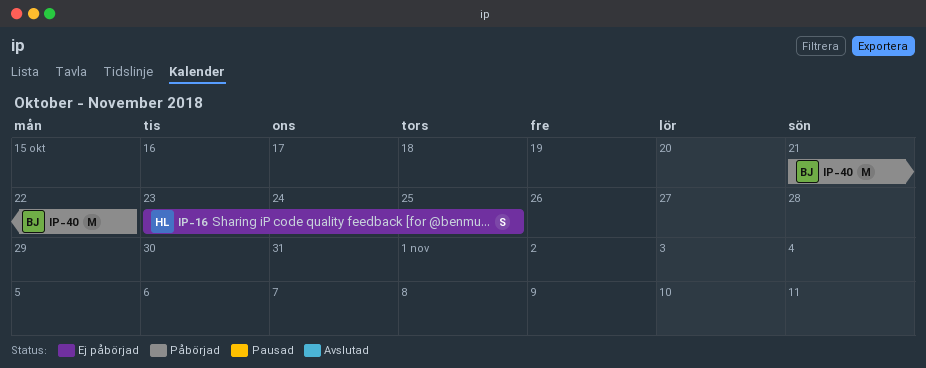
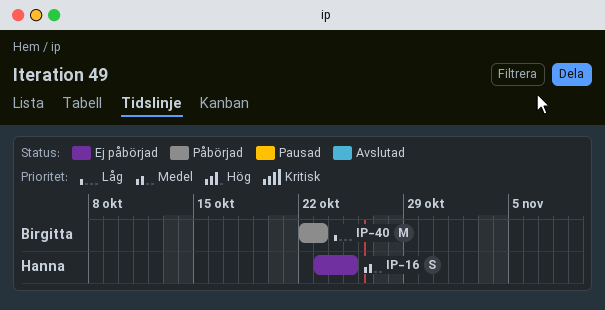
IP-40, start: Oct 21 -> Oct 22
IP-40, due: Oct 22 -> Oct 23

